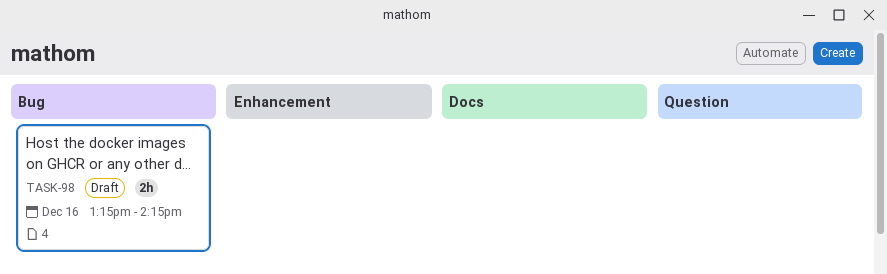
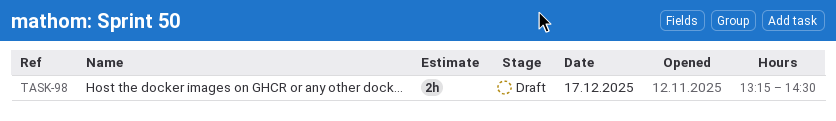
TASK-98, day: Dec 16 -> Dec 17
TASK-98, ends: 14:15 -> 14:30

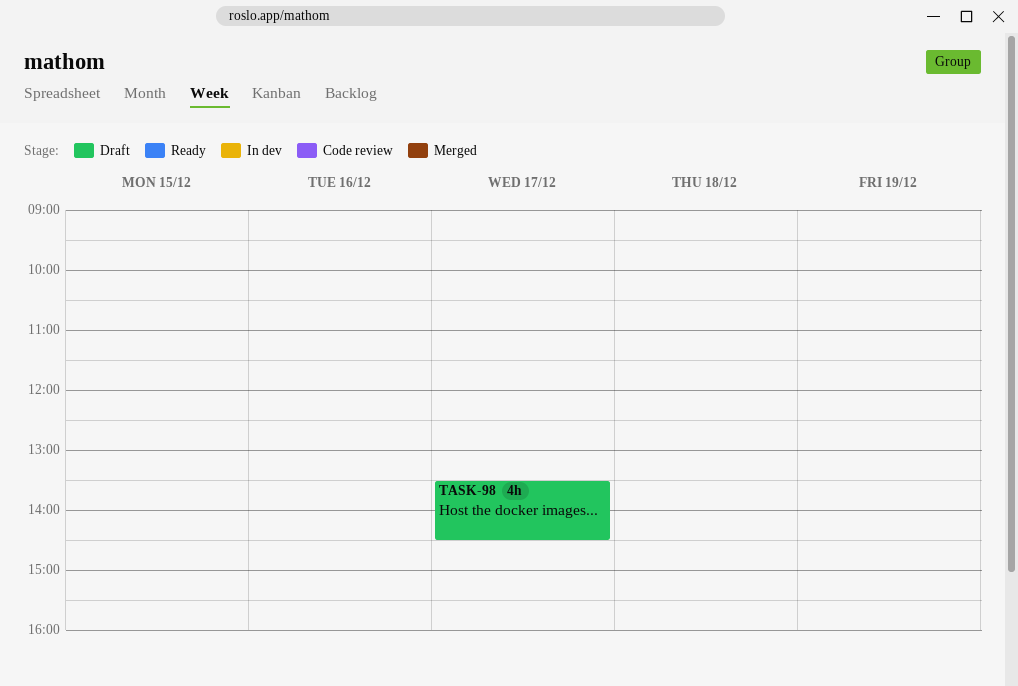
TASK-98, estimate: 2h -> 4h
TASK-98, begins: 13:15 -> 13:30

